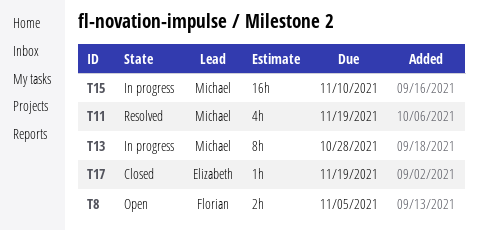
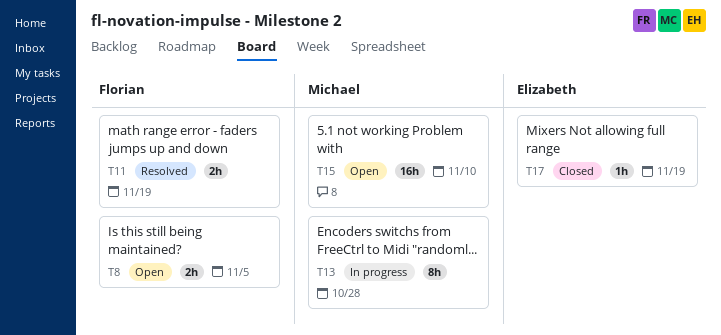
T11, owner: Michael -> Florian
T11, estimate: 4h -> 2h
T15, status: In progress -> Open

